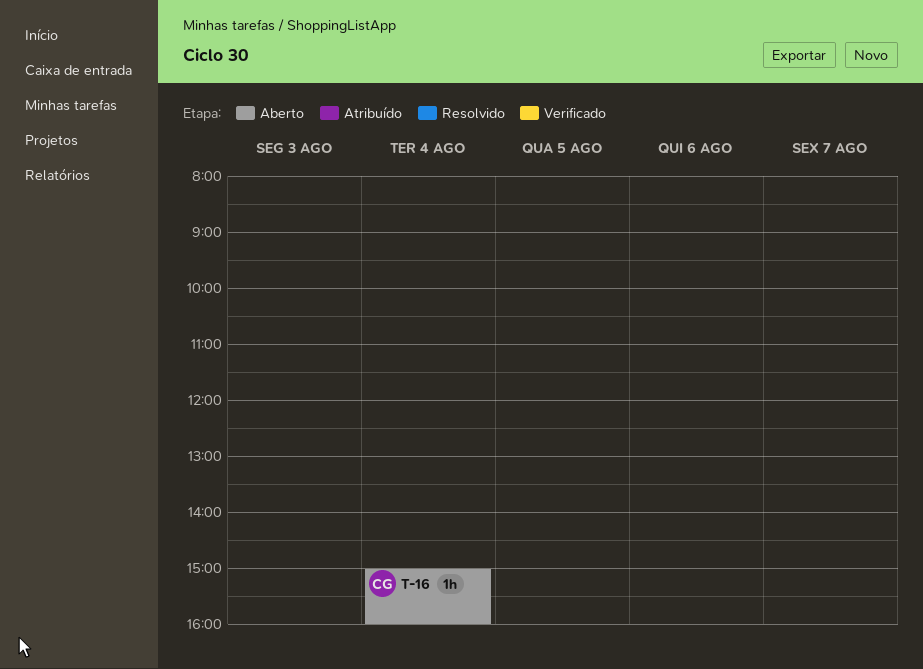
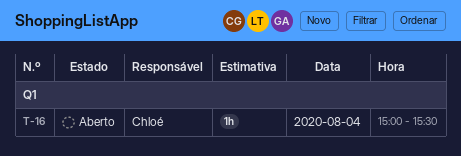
T-16, ends: 16:00 -> 15:30

